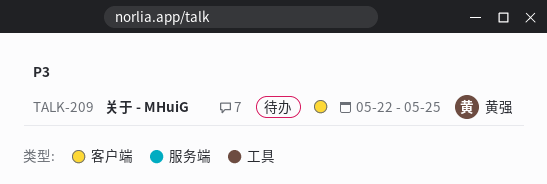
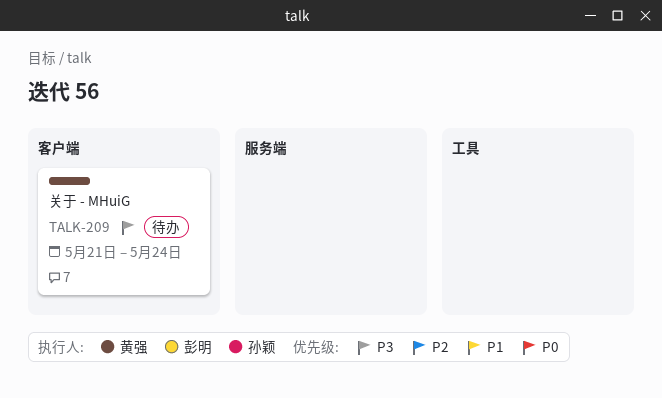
TALK-209, start: May 22 -> May 21
TALK-209, due: May 25 -> May 24

